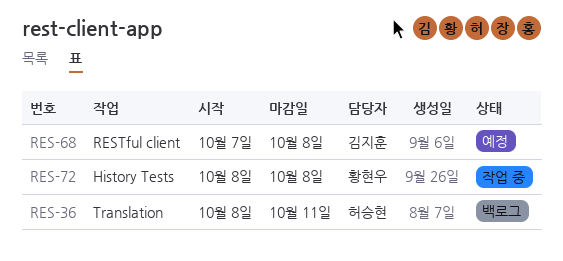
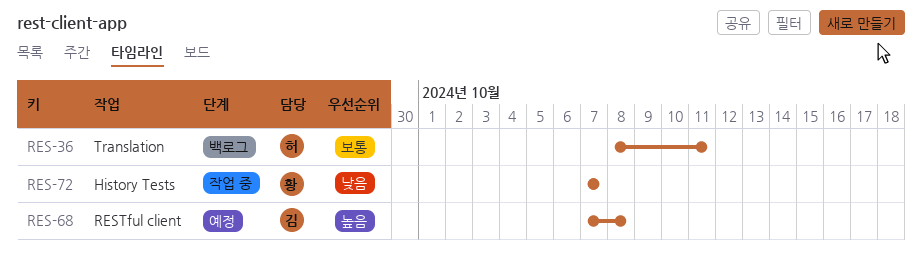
RES-72, start: Oct 8 -> Oct 7
RES-72, due: Oct 8 -> Oct 7

